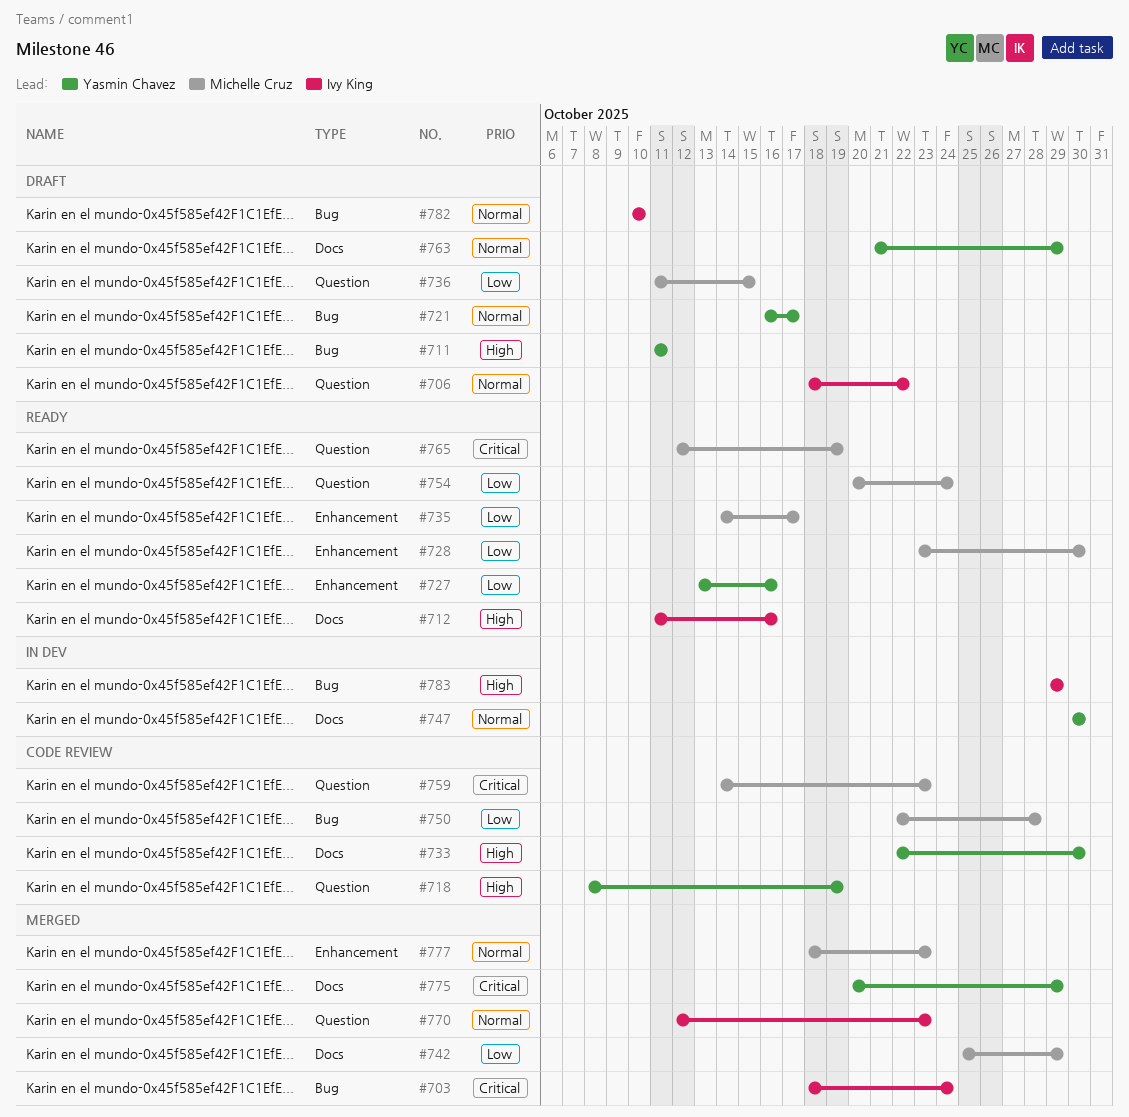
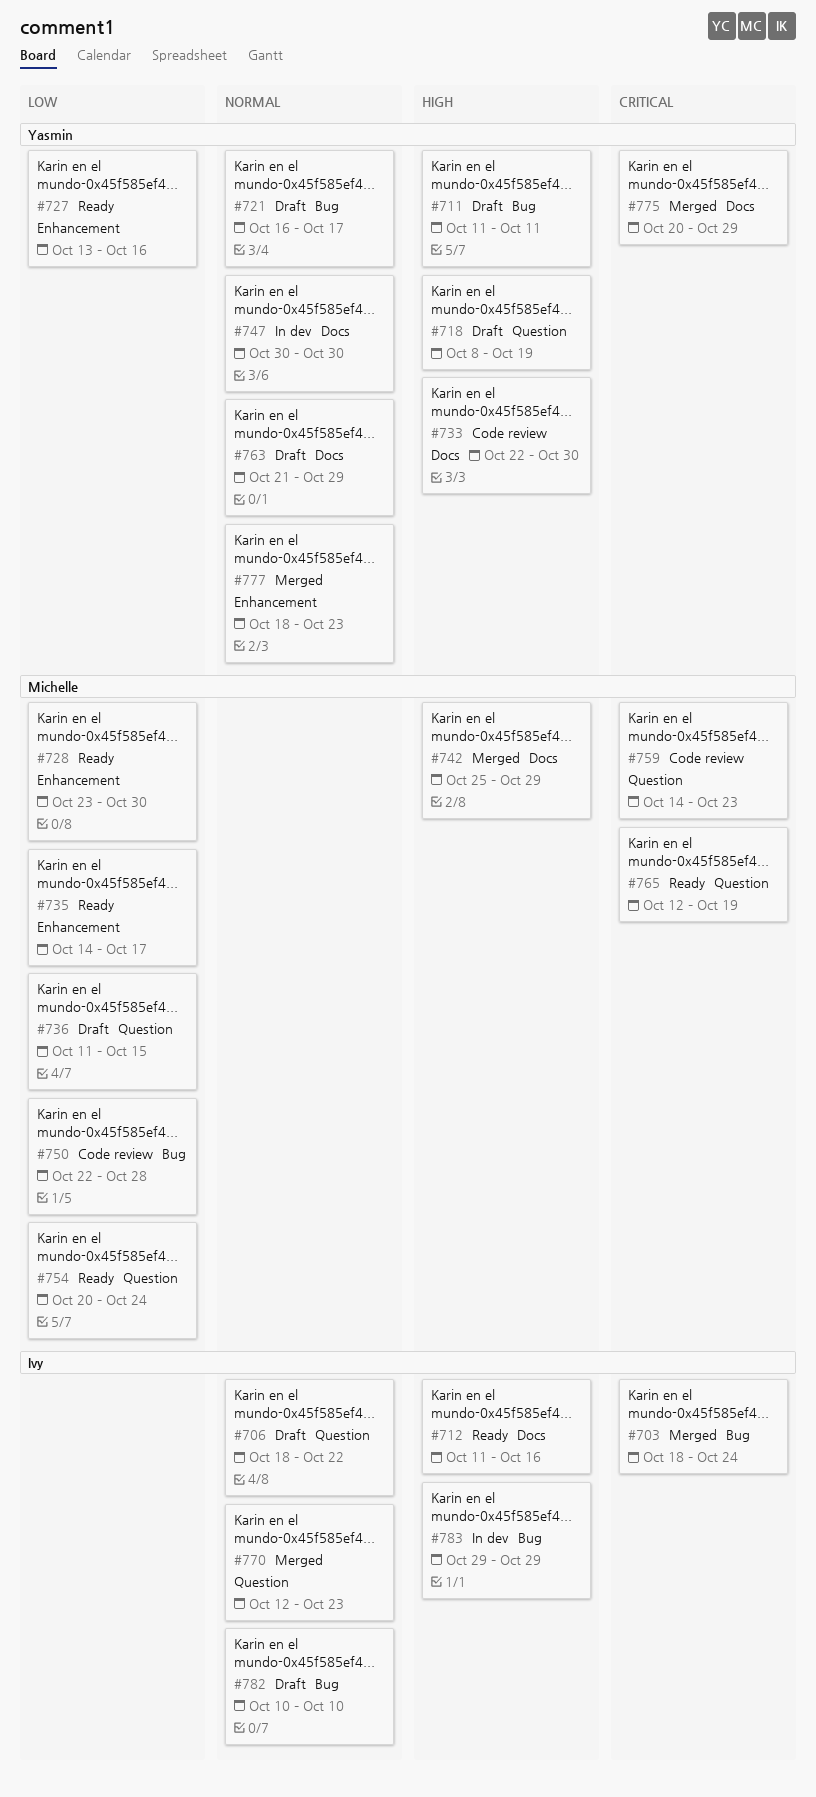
#718, status: Code review -> Draft
#742, priority: Low -> High
#777, owner: Michelle Cruz -> Yasmin Chavez

